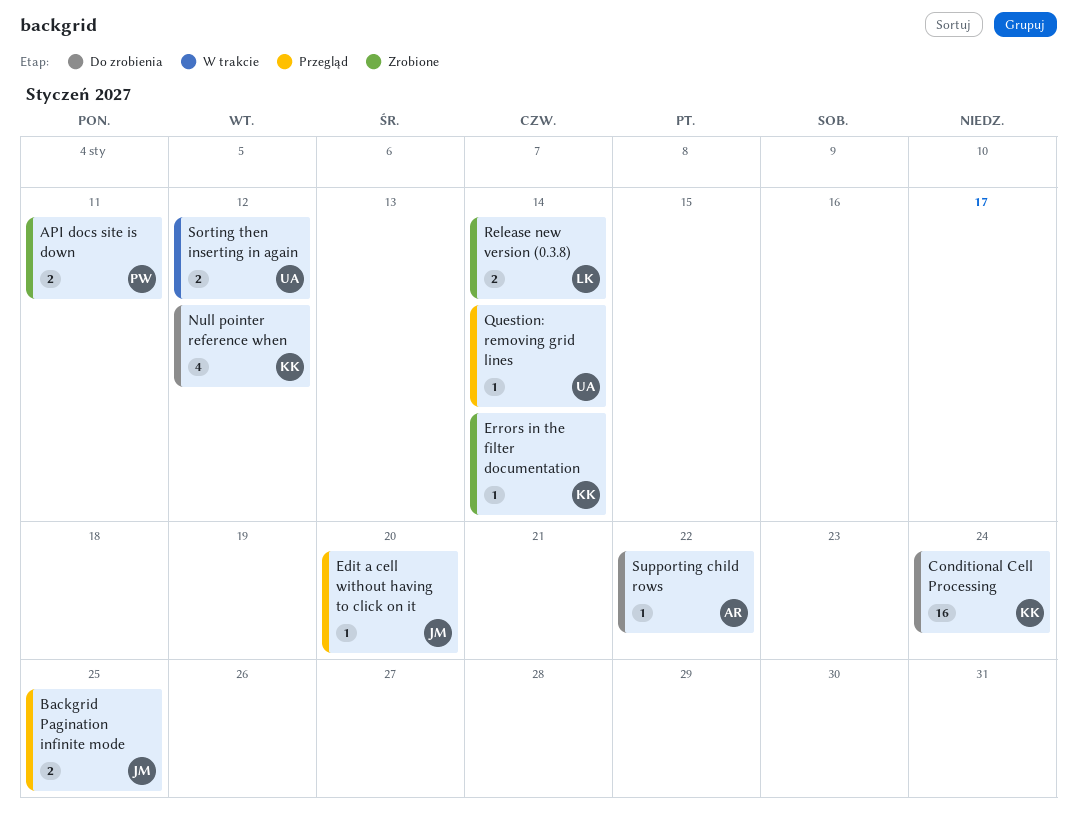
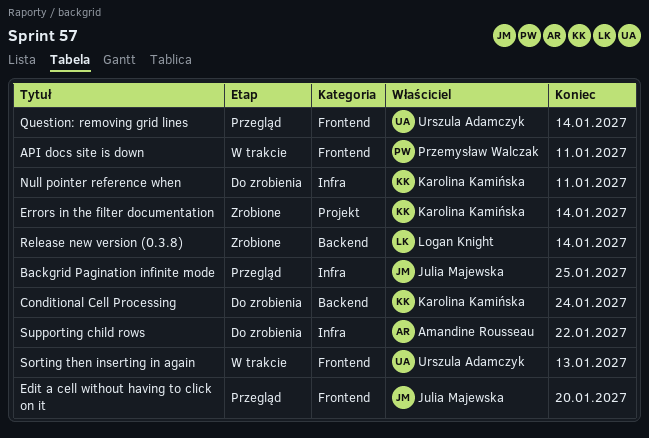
API docs site is down, status: Zrobione -> W trakcie
Null pointer reference when, due: Jan 12 -> Jan 11
Sorting then inserting in again, due: Jan 12 -> Jan 13

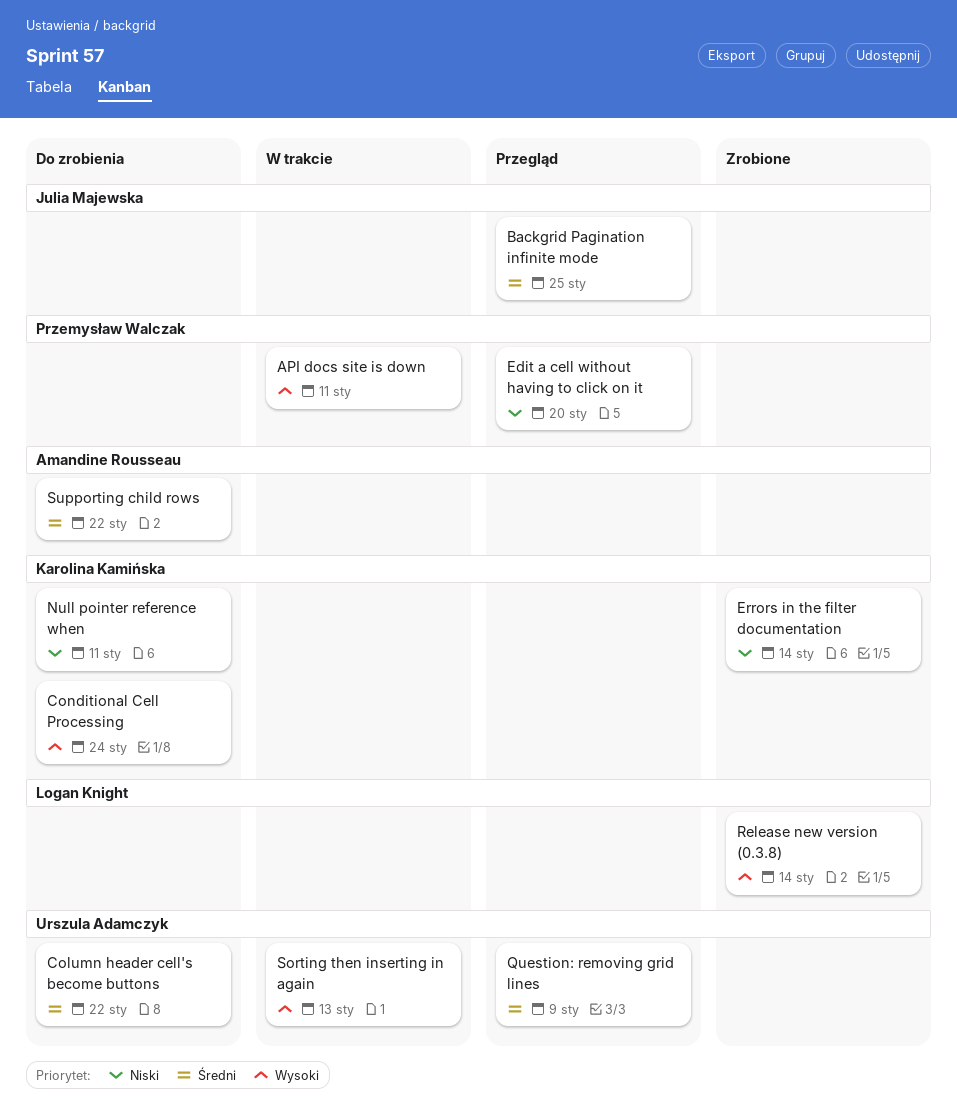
Column header cell's become buttons: none -> present
Edit a cell without having to click on it, owner: Julia Majewska -> Przemysław Walczak
Question: removing grid lines, due: Jan 14 -> Jan 9

